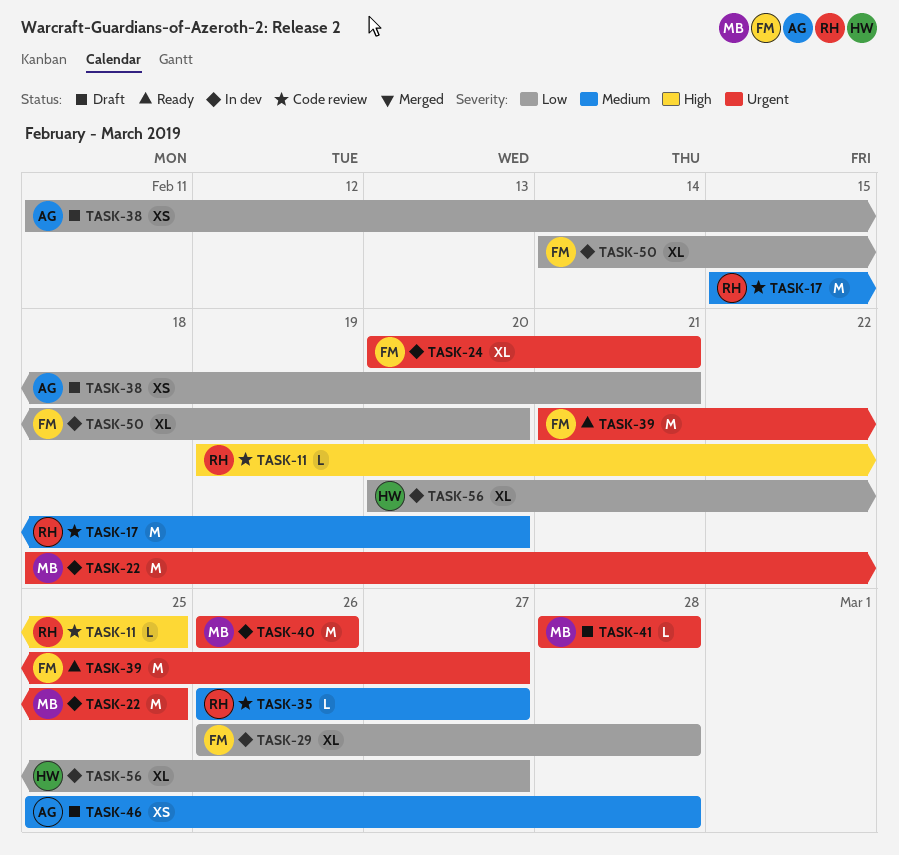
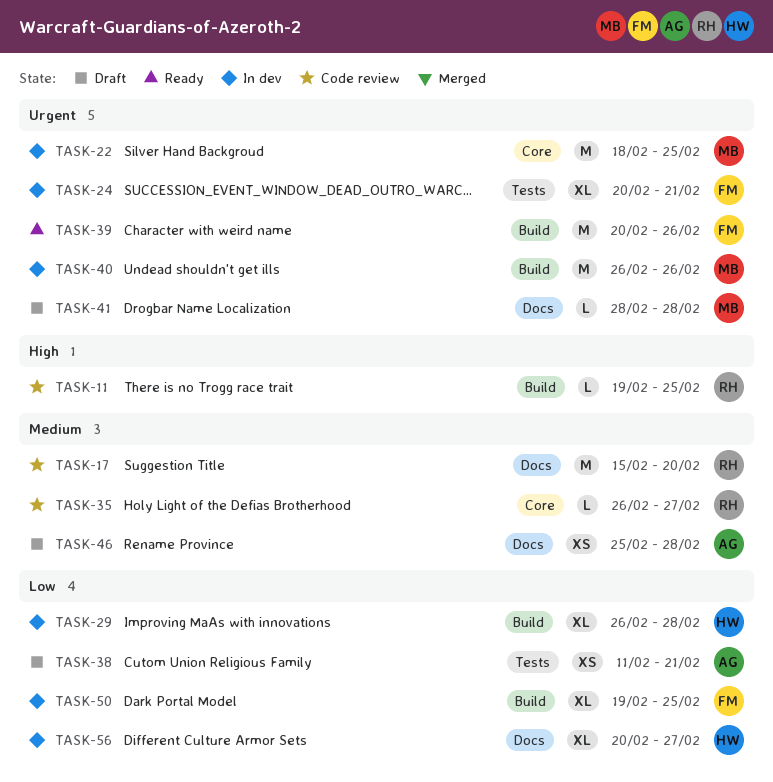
TASK-29, owner: FM -> HW
TASK-39, start: Feb 21 -> Feb 20
TASK-39, due: Feb 27 -> Feb 26
TASK-50, start: Feb 14 -> Feb 19
TASK-50, due: Feb 20 -> Feb 25

